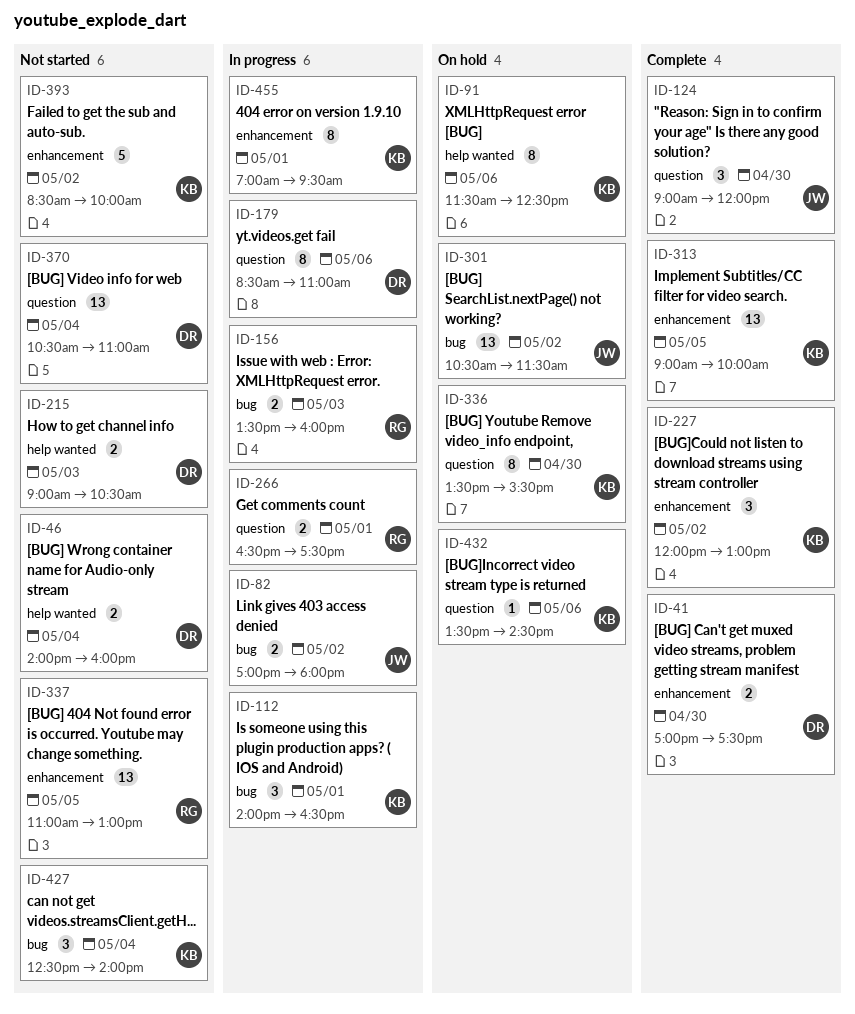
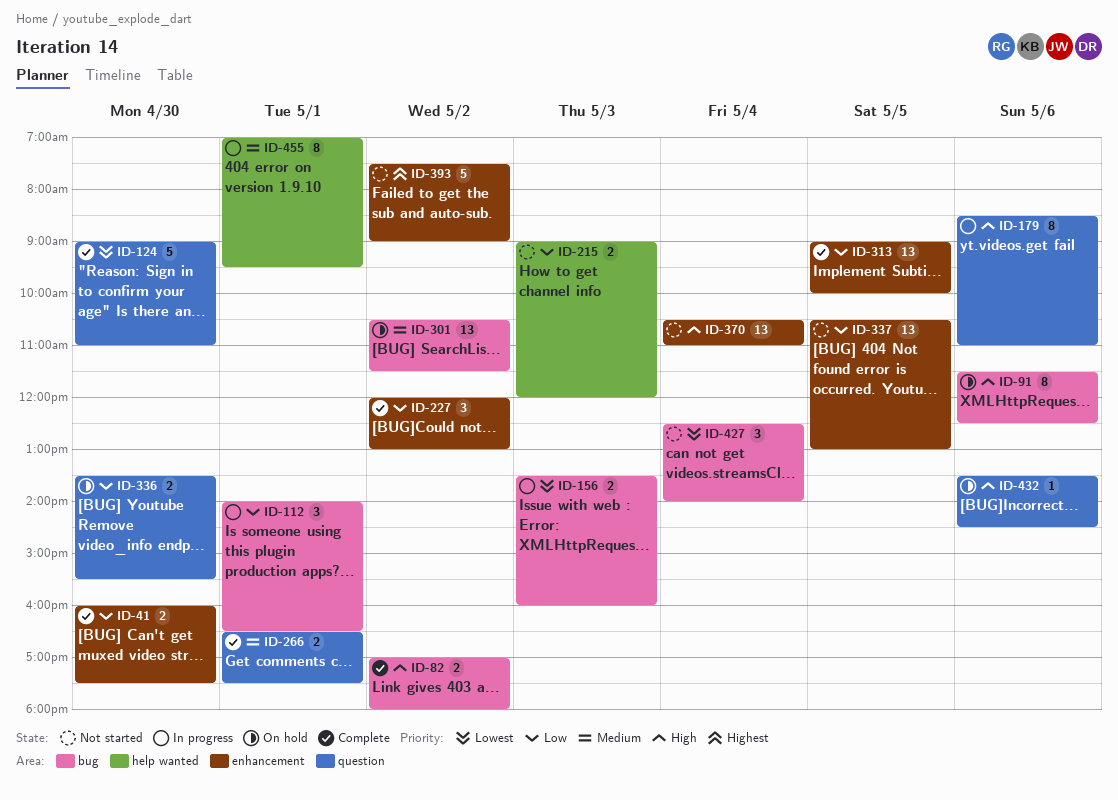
ID-41, begins: 17:00 -> 16:00
ID-46: present -> none
ID-82, status: In progress -> Complete
ID-91, label: help wanted -> bug
ID-124, estimate: 3 -> 5
ID-124, ends: 12:00 -> 11:00
ID-215, ends: 10:30 -> 12:00
ID-266, status: In progress -> Complete
ID-336, estimate: 8 -> 2
ID-337, begins: 11:00 -> 10:30
ID-370, label: question -> enhancement
ID-393, begins: 08:30 -> 07:30
ID-393, ends: 10:00 -> 09:00
ID-455, label: enhancement -> help wanted

